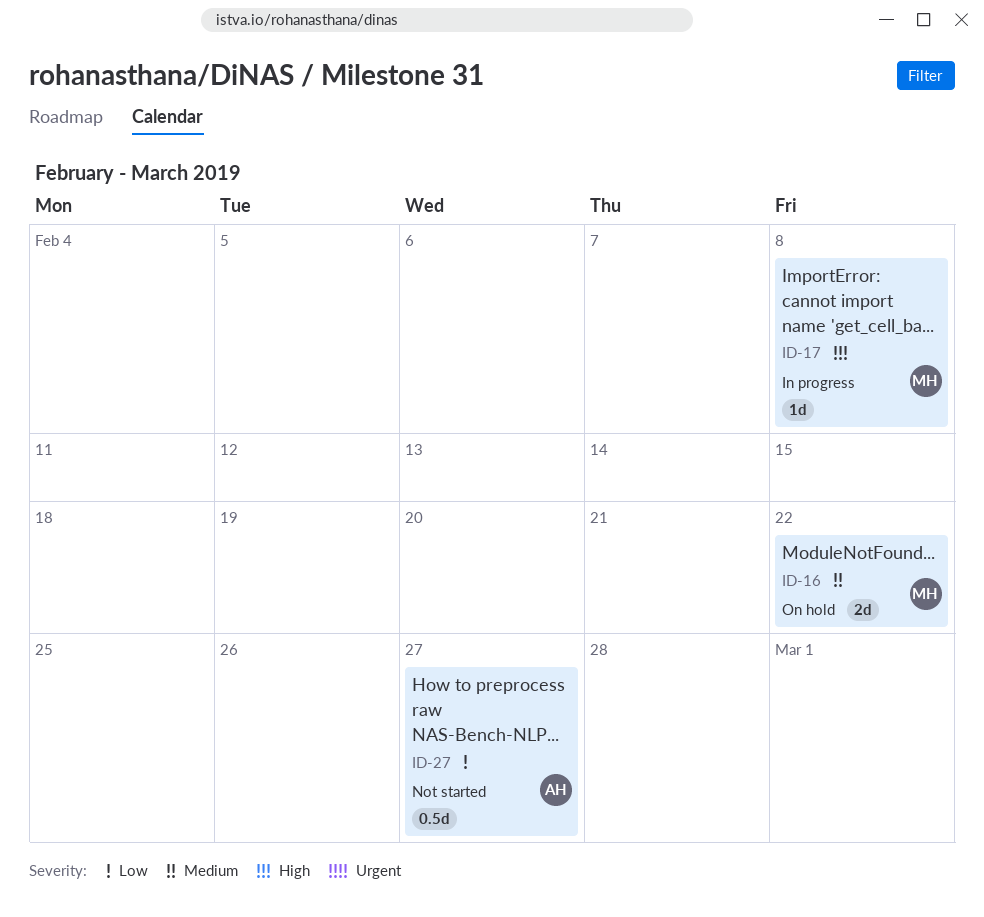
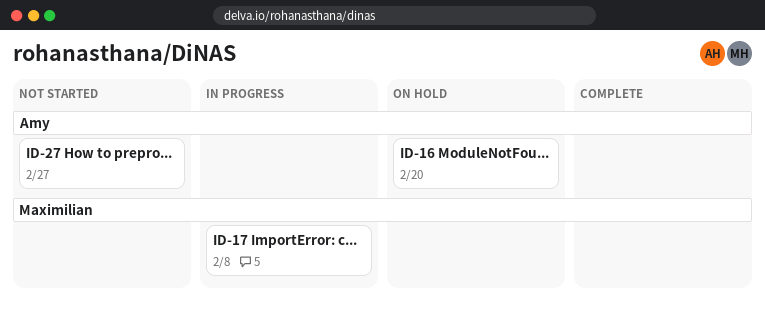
ID-16, owner: Maximilian -> Amy
ID-16, due: Feb 22 -> Feb 20

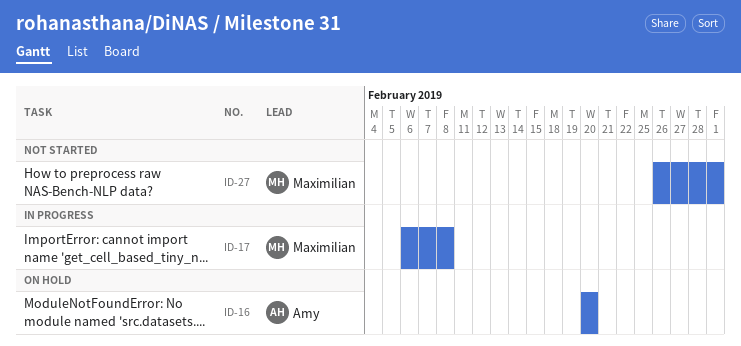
ID-27, owner: Amy -> Maximilian
ID-27, due: Feb 27 -> Mar 1

